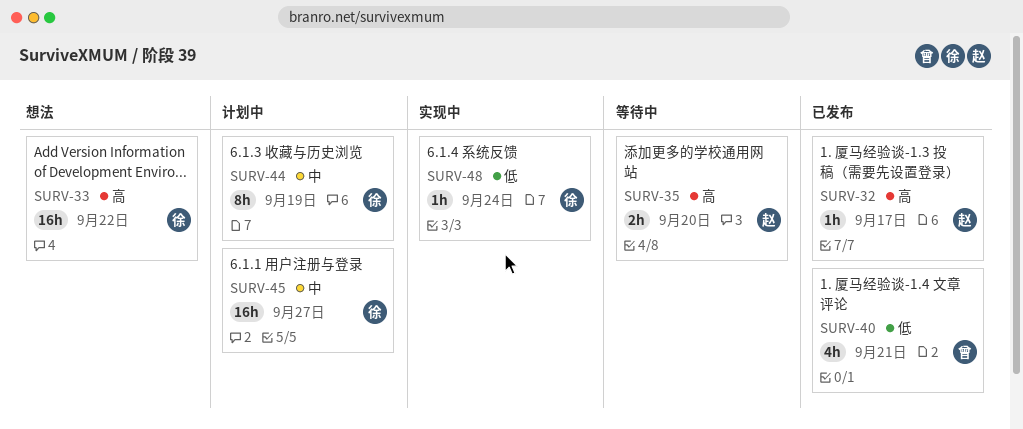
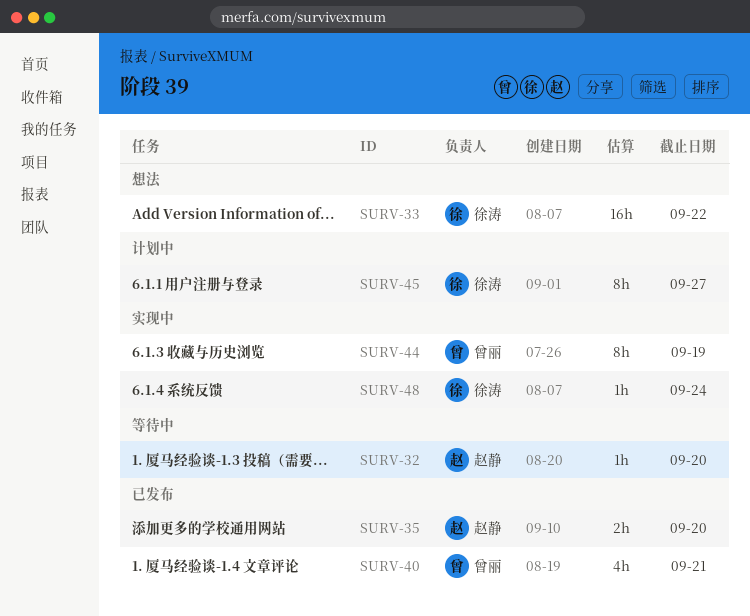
SURV-32, status: 已发布 -> 等待中
SURV-32, due: Sep 17 -> Sep 20
SURV-35, status: 等待中 -> 已发布
SURV-44, status: 计划中 -> 实现中
SURV-44, owner: 徐涛 -> 曾丽
SURV-45, estimate: 16h -> 8h

